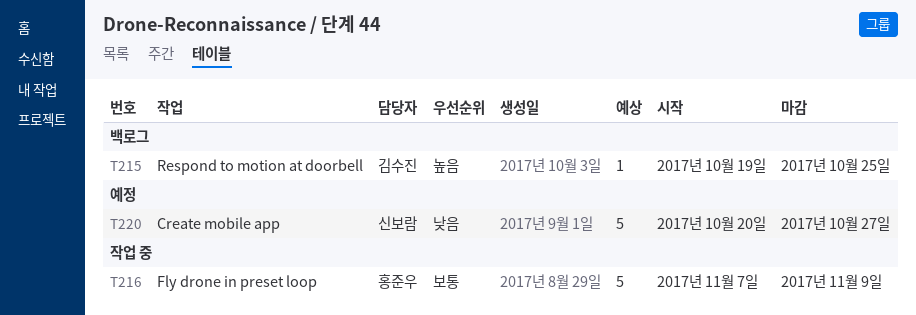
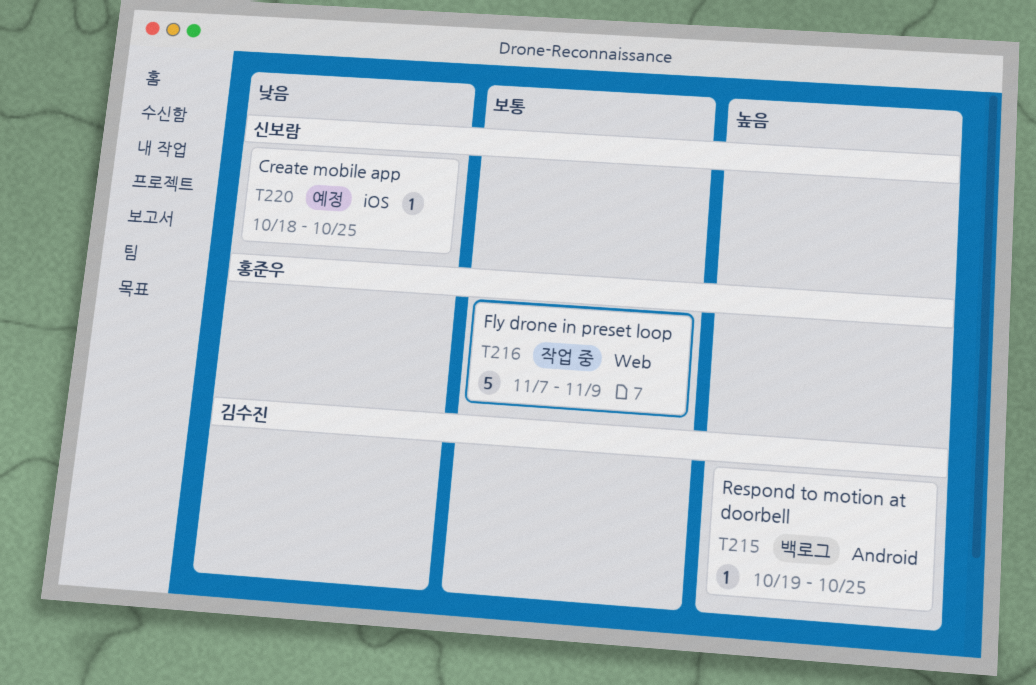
T220, estimate: 5 -> 1
T220, start: Oct 20 -> Oct 18
T220, due: Oct 27 -> Oct 25

